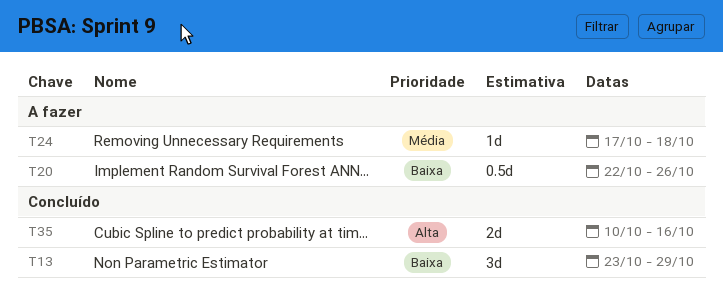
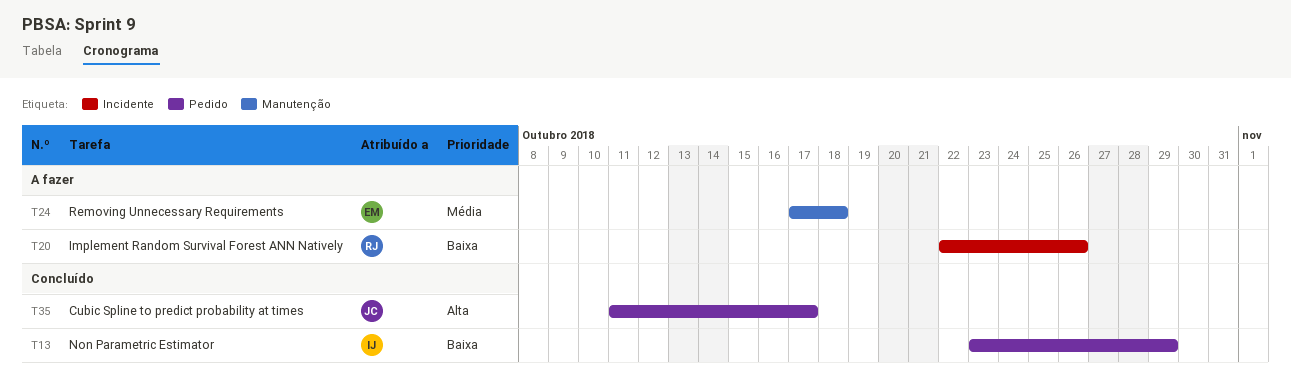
T35, start: Oct 10 -> Oct 11
T35, due: Oct 16 -> Oct 17

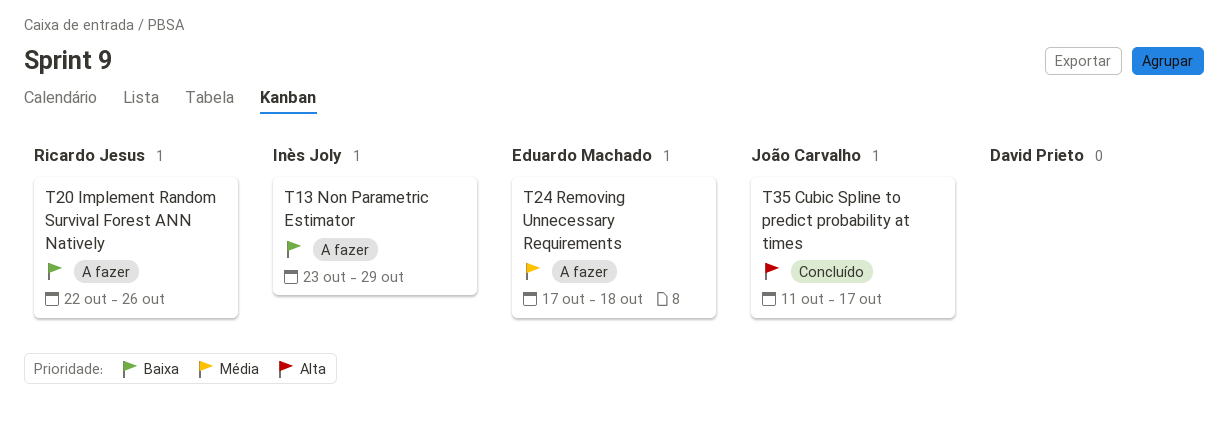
T13, status: Concluído -> A fazer

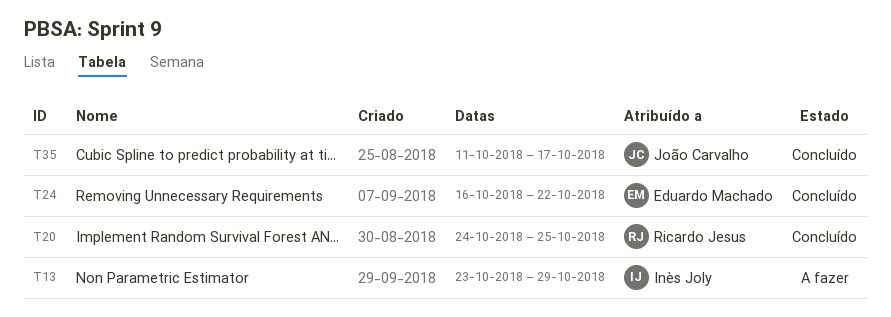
T20, status: A fazer -> Concluído
T20, start: Oct 22 -> Oct 24
T20, due: Oct 26 -> Oct 25
T24, status: A fazer -> Concluído
T24, start: Oct 17 -> Oct 16
T24, due: Oct 18 -> Oct 22

